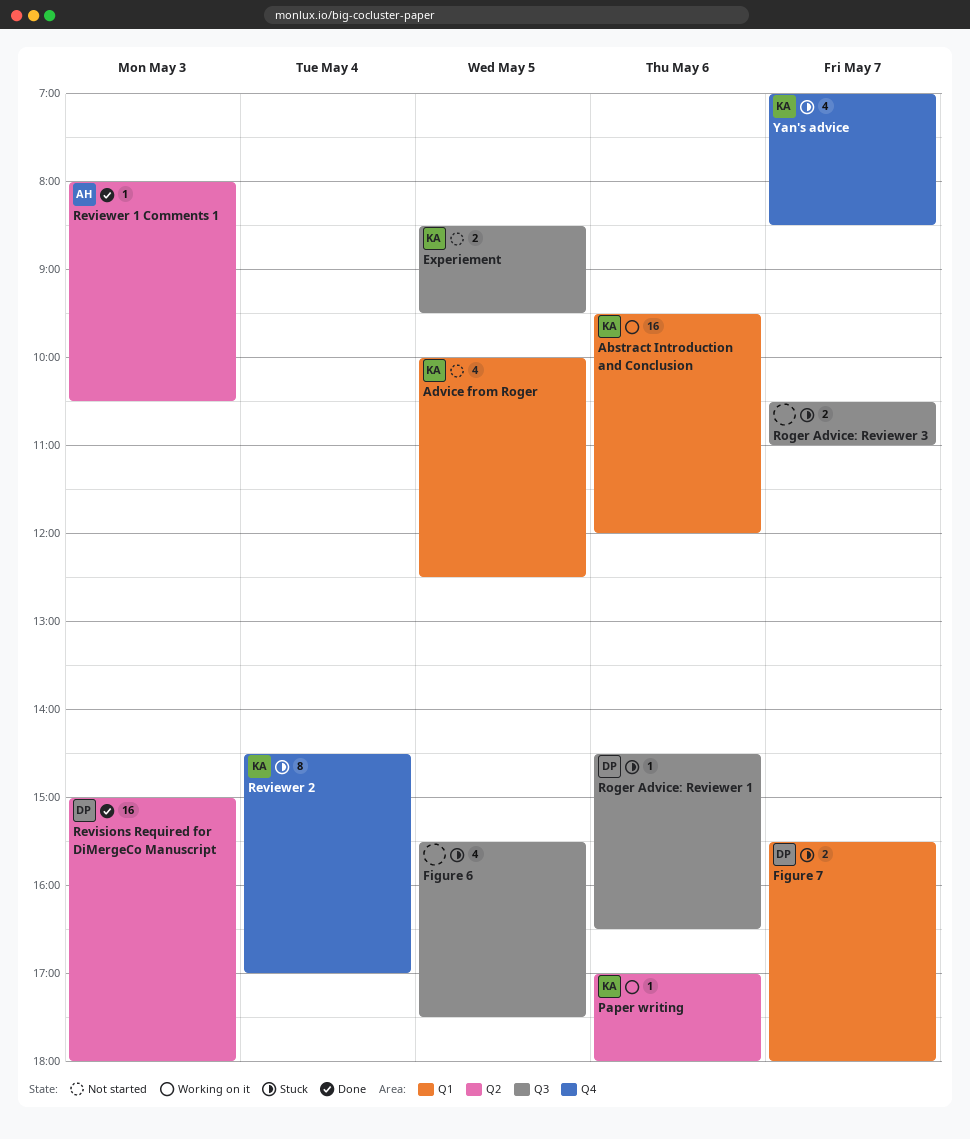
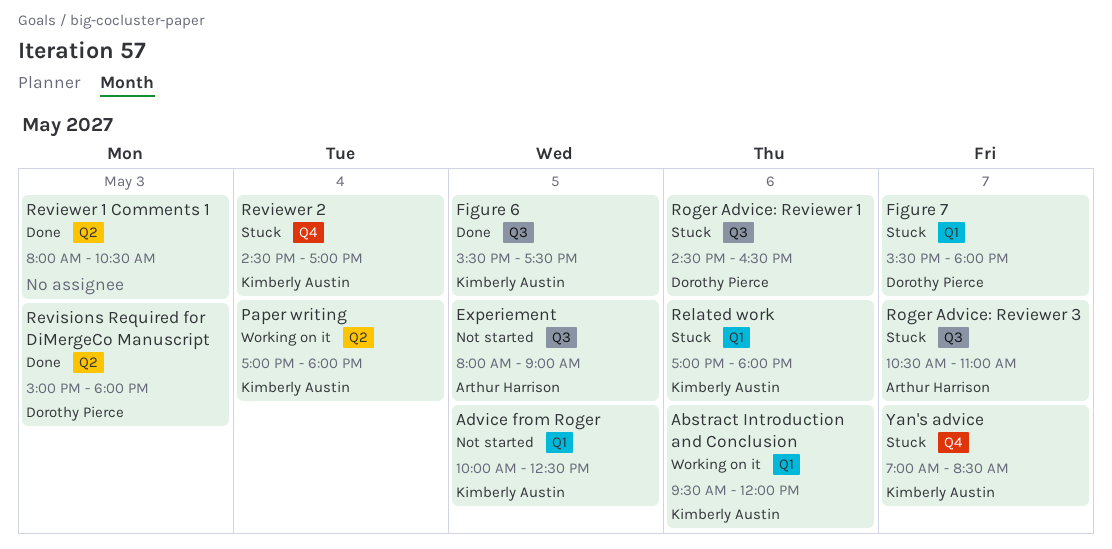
Experiement, owner: Kimberly Austin -> Arthur Harrison
Experiement, begins: 08:30 -> 08:00
Experiement, ends: 09:30 -> 09:00
Figure 6, status: Stuck -> Done
Figure 6, owner: none -> Kimberly Austin
Paper writing, day: May 6 -> May 4
Related work: none -> present
Reviewer 1 Comments 1, owner: Arthur Harrison -> none
Roger Advice: Reviewer 3, owner: none -> Arthur Harrison

